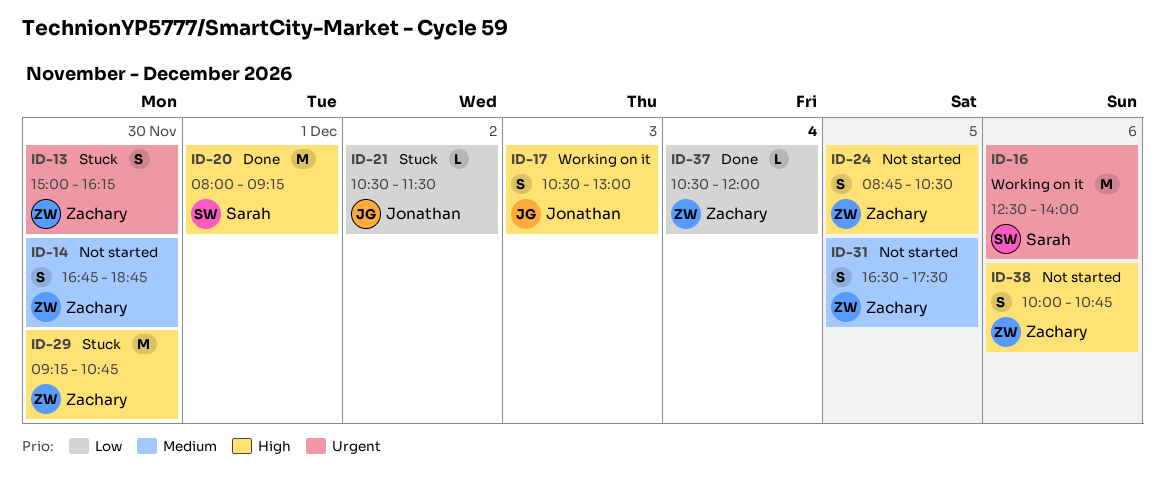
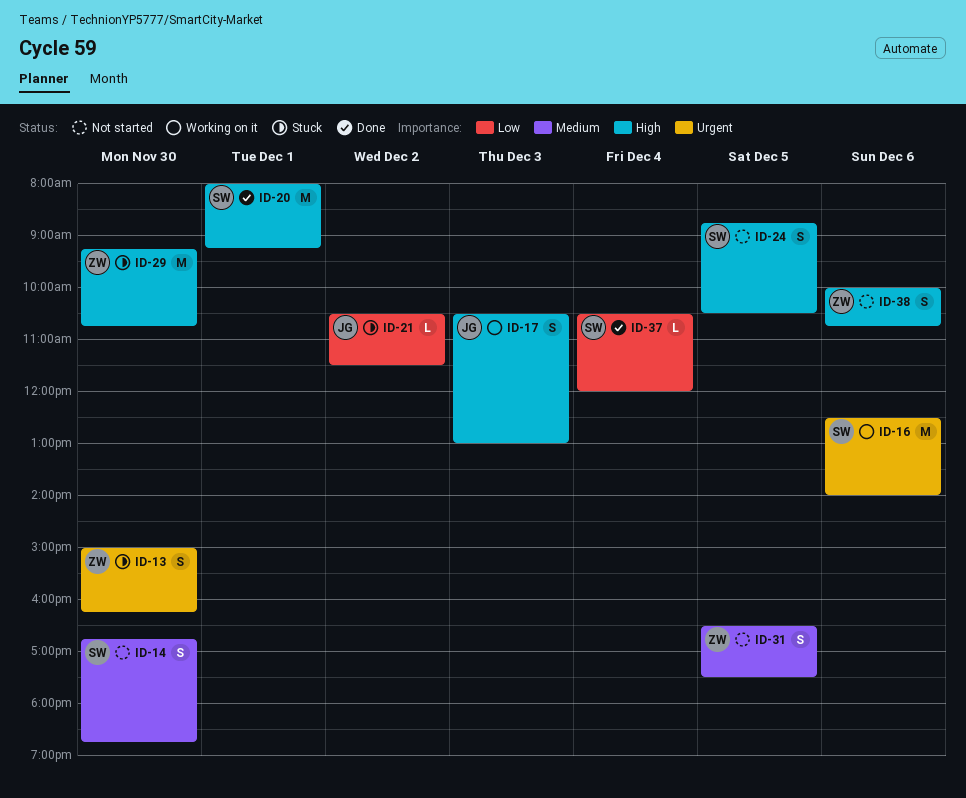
ID-14, owner: Zachary -> Sarah
ID-24, owner: Zachary -> Sarah
ID-37, owner: Zachary -> Sarah

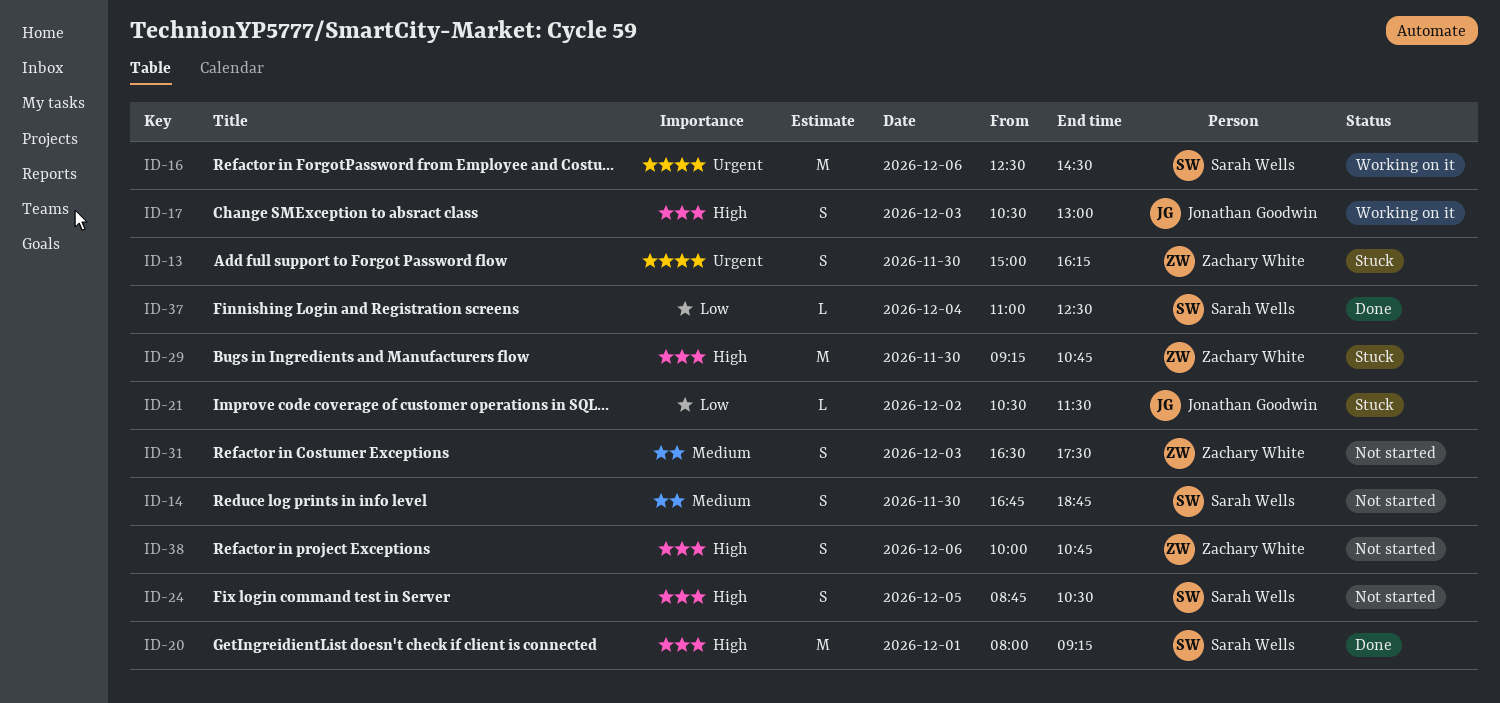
ID-16, ends: 14:00 -> 14:30
ID-31, day: Dec 5 -> Dec 3
ID-37, begins: 10:30 -> 11:00
ID-37, ends: 12:00 -> 12:30

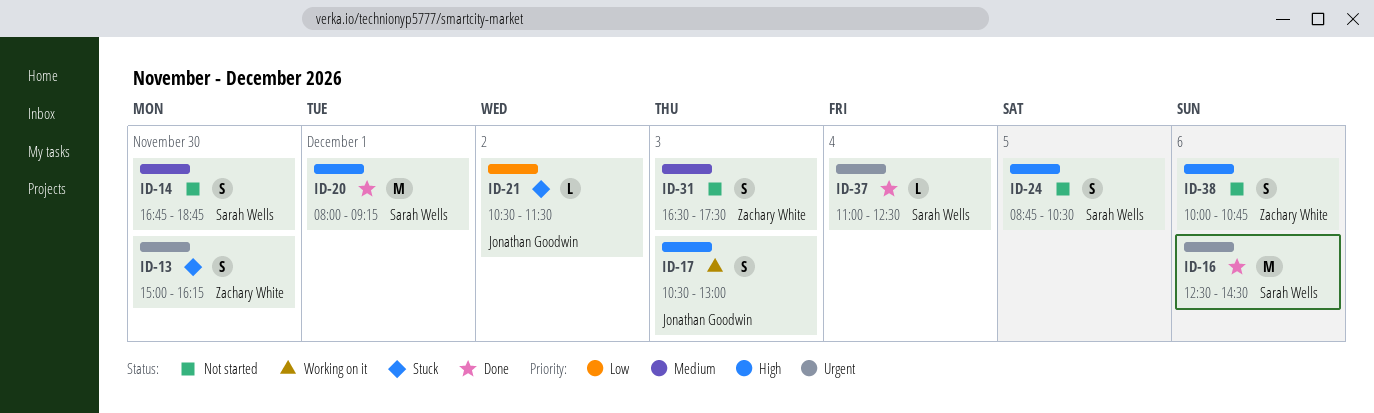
ID-16, status: Working on it -> Done
ID-29: present -> none
ID-37, priority: Low -> Urgent

